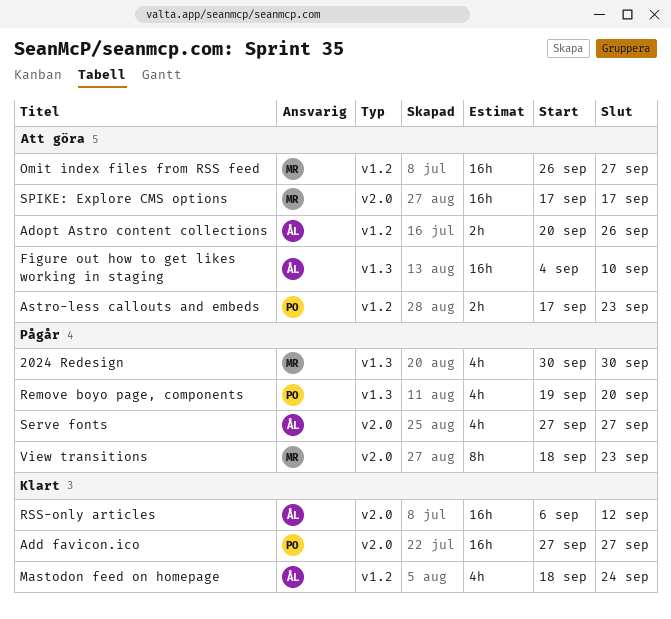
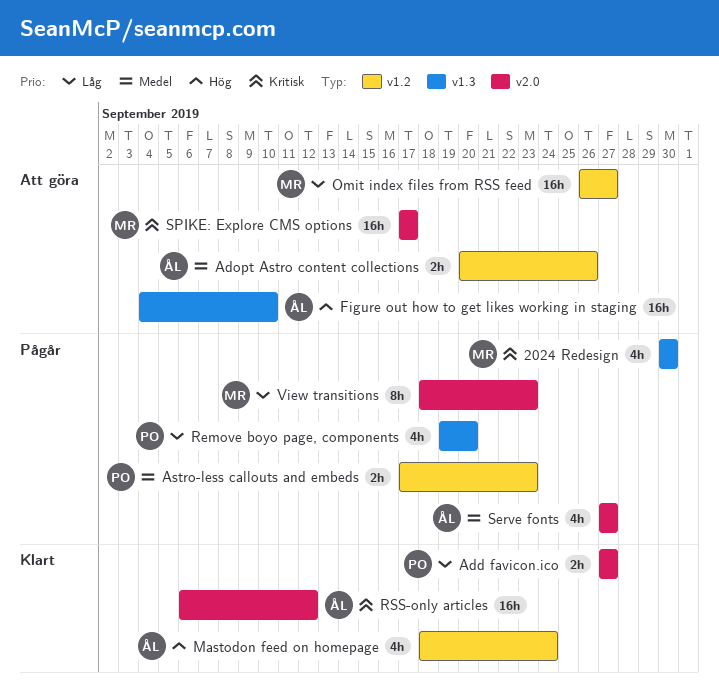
Add favicon.ico, estimate: 16h -> 2h
Astro-less callouts and embeds, status: Att göra -> Pågår

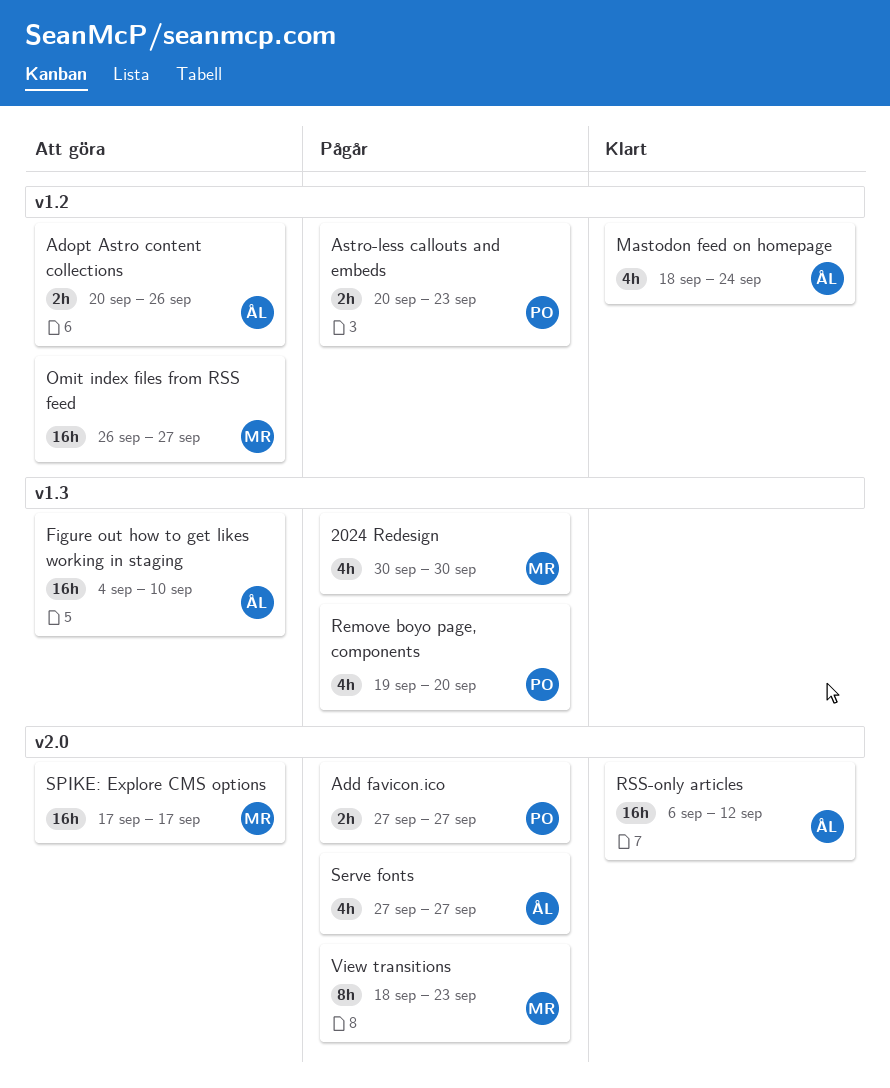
Add favicon.ico, status: Klart -> Pågår
Astro-less callouts and embeds, start: Sep 17 -> Sep 20

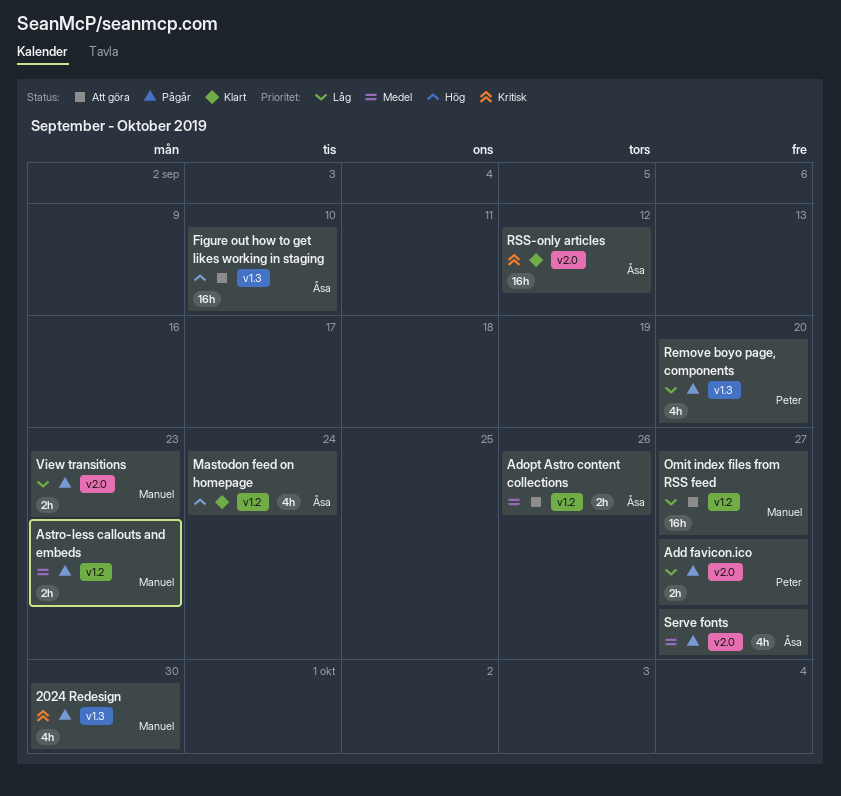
Astro-less callouts and embeds, owner: Peter -> Manuel
SPIKE: Explore CMS options: present -> none
View transitions, estimate: 8h -> 2h

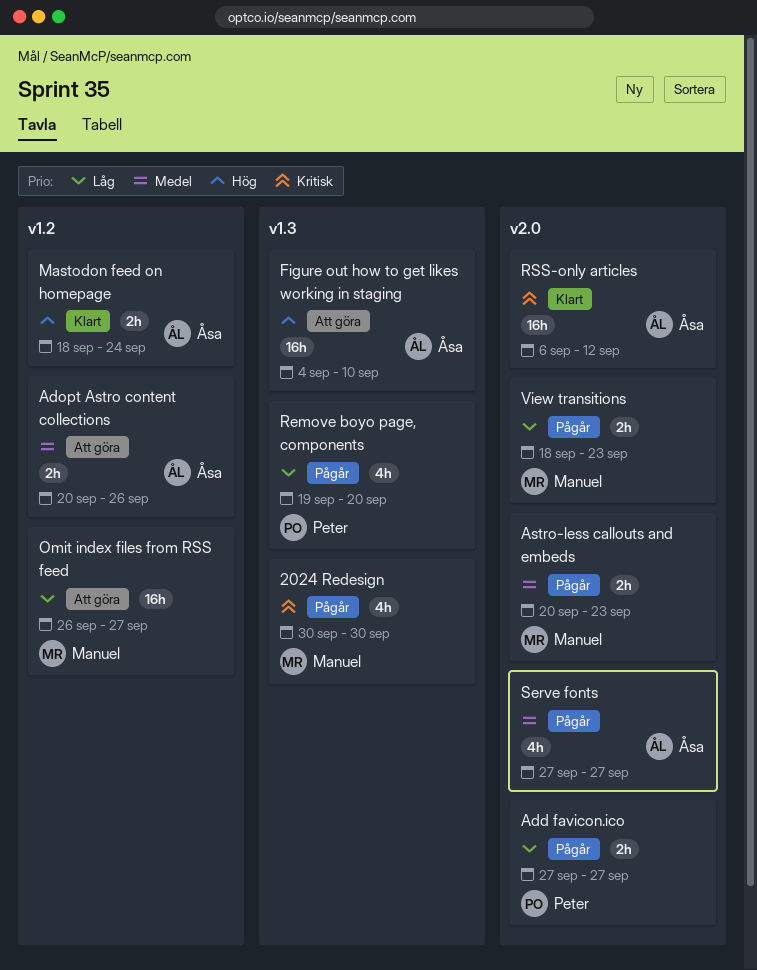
Astro-less callouts and embeds, label: v1.2 -> v2.0
Mastodon feed on homepage, estimate: 4h -> 2h

